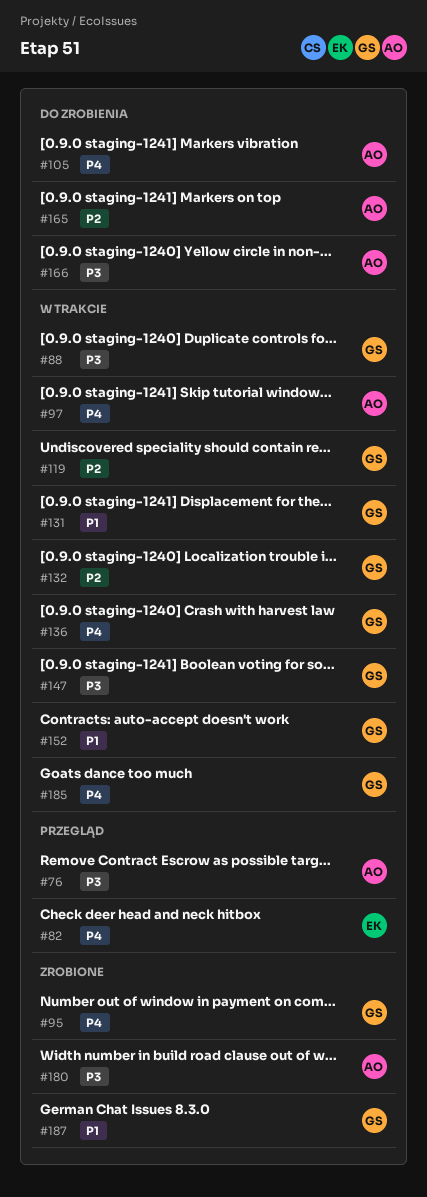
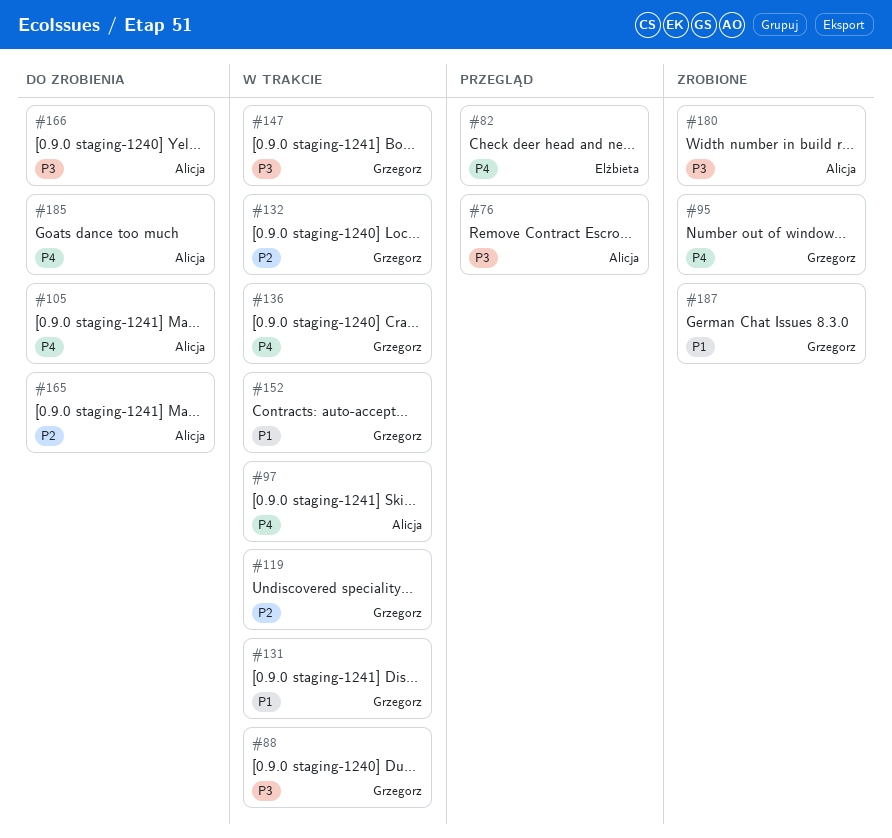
#185, status: W trakcie -> Do zrobienia
#185, owner: Grzegorz -> Alicja

